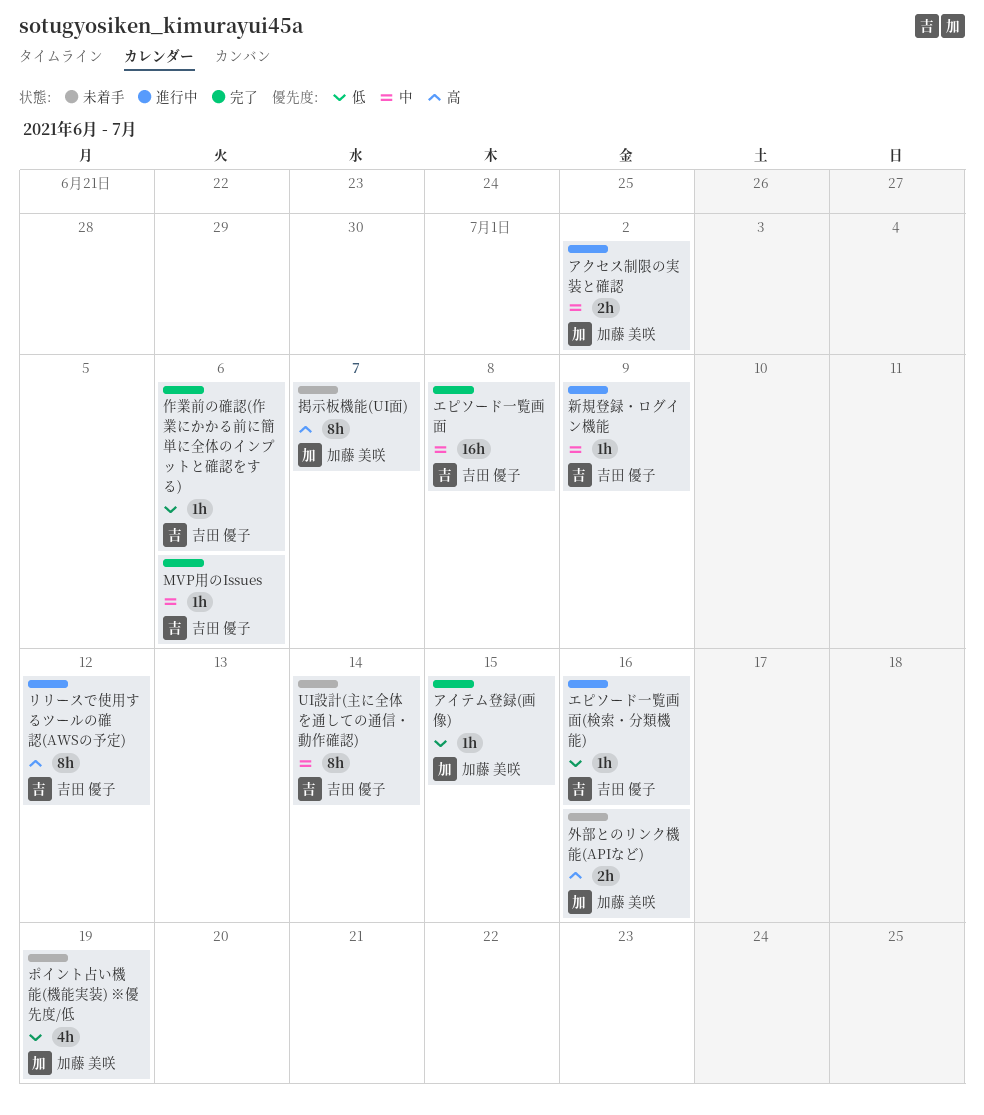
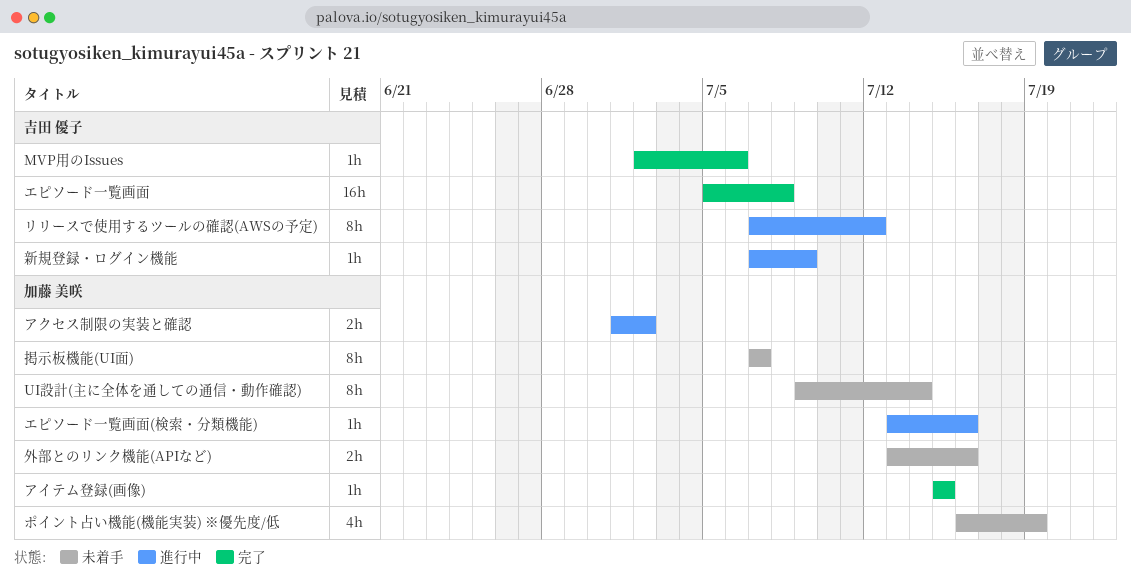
UI設計(主に全体を通しての通信・動作確認), owner: 吉田 優子 -> 加藤 美咲
エピソード一覧画面(検索・分類機能), owner: 吉田 優子 -> 加藤 美咲
作業前の確認(作業にかかる前に簡単に全体のインプットと確認をする): present -> none

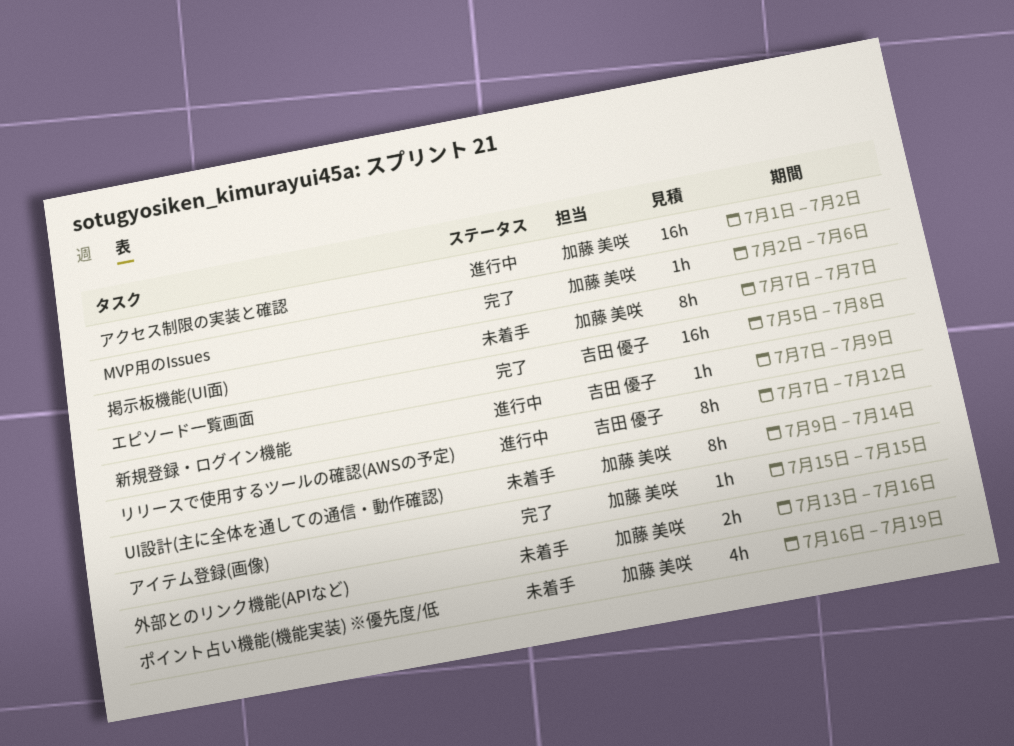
MVP用のIssues, owner: 吉田 優子 -> 加藤 美咲
アクセス制限の実装と確認, estimate: 2h -> 16h
エピソード一覧画面(検索・分類機能): present -> none

